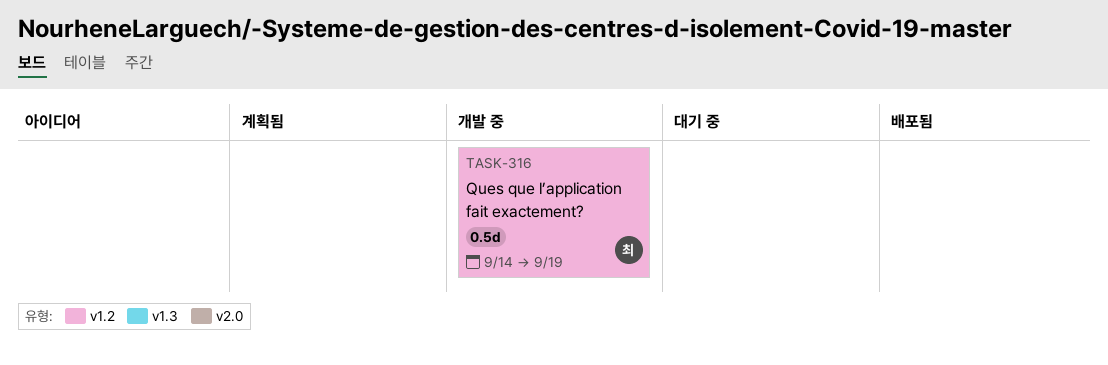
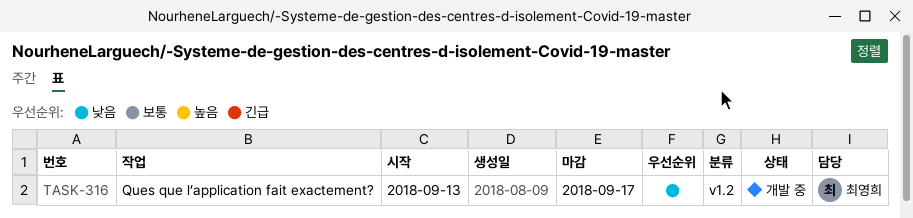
TASK-316, start: Sep 14 -> Sep 13
TASK-316, due: Sep 19 -> Sep 17

